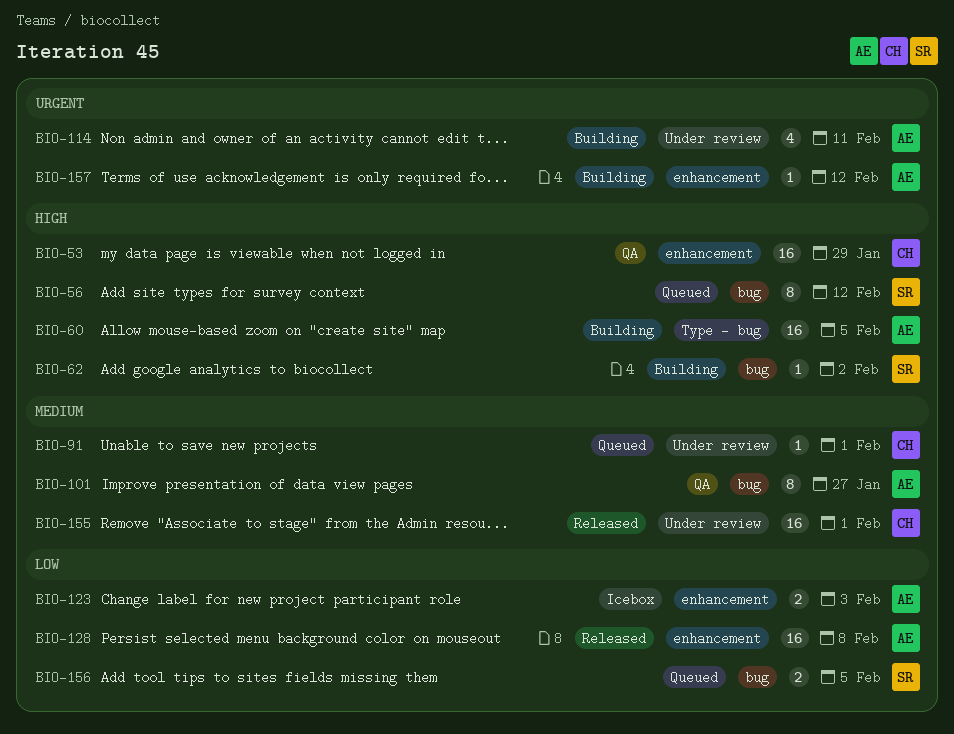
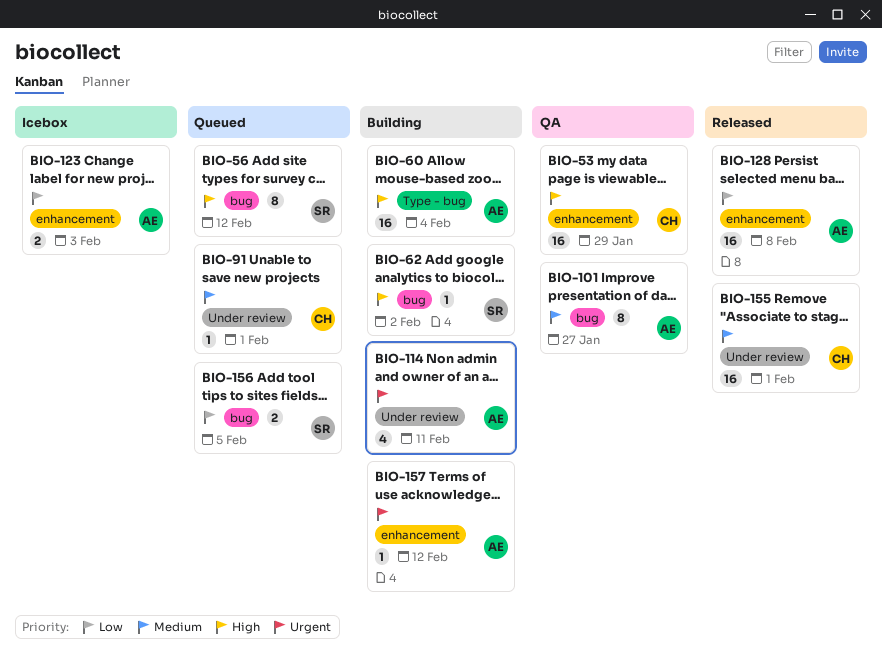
BIO-60, due: Feb 5 -> Feb 4

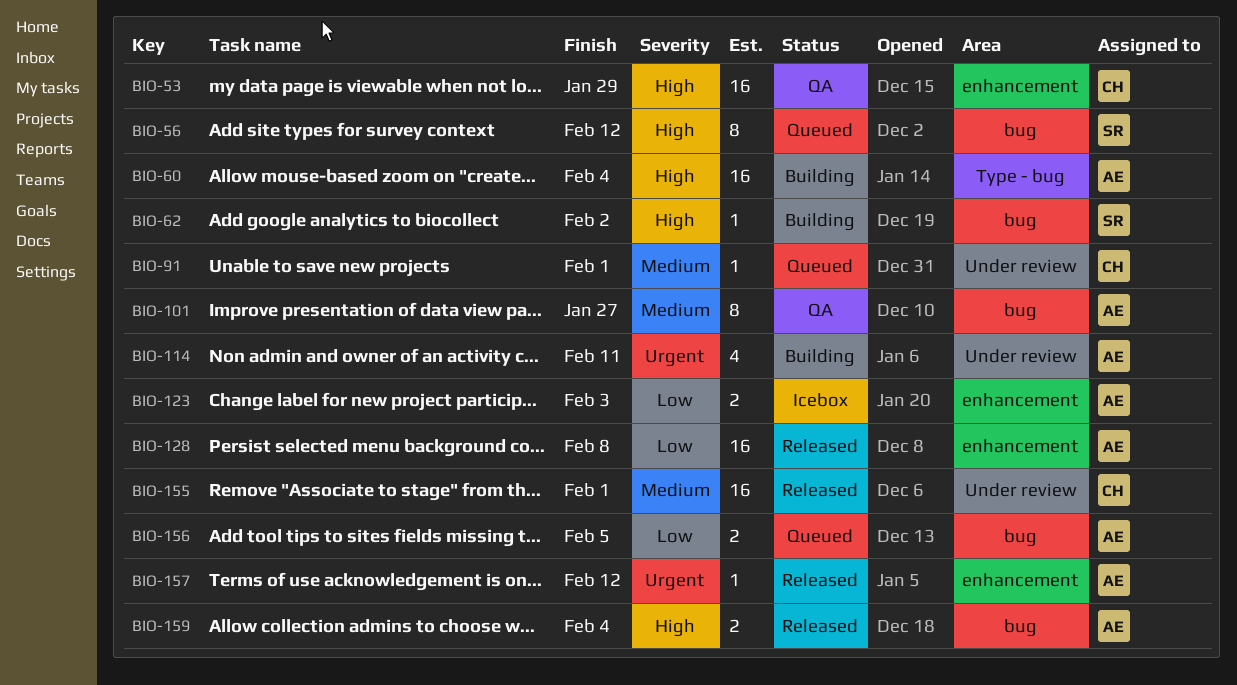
BIO-156, owner: SR -> AE
BIO-157, status: Building -> Released
BIO-159: none -> present

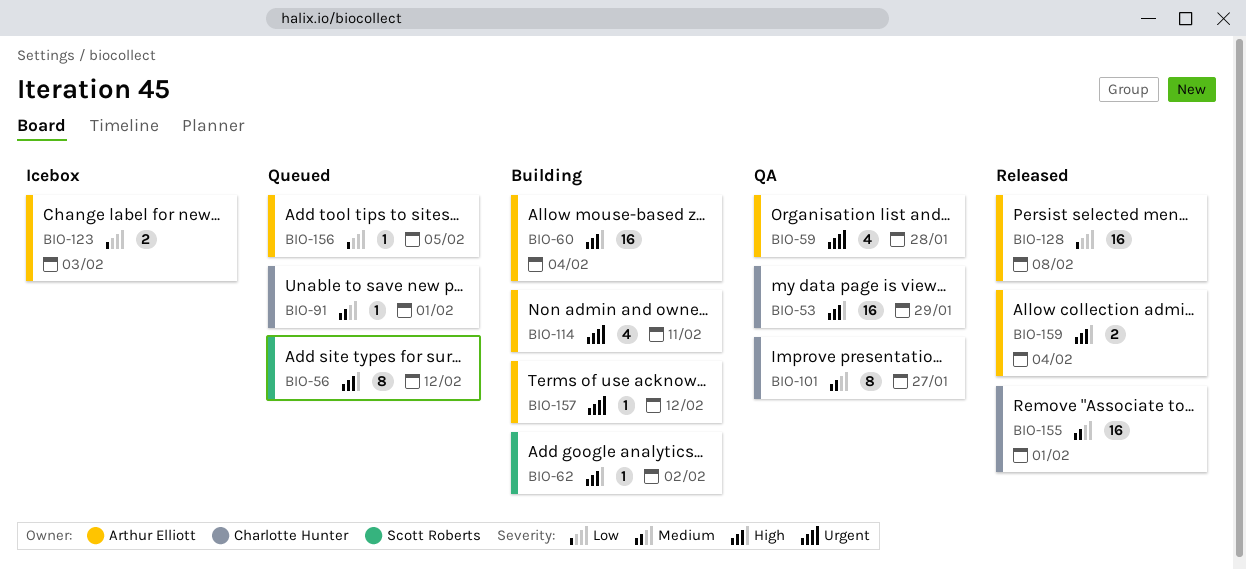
BIO-59: none -> present
BIO-101, owner: Arthur Elliott -> Charlotte Hunter
BIO-156, estimate: 2 -> 1
BIO-157, status: Released -> Building

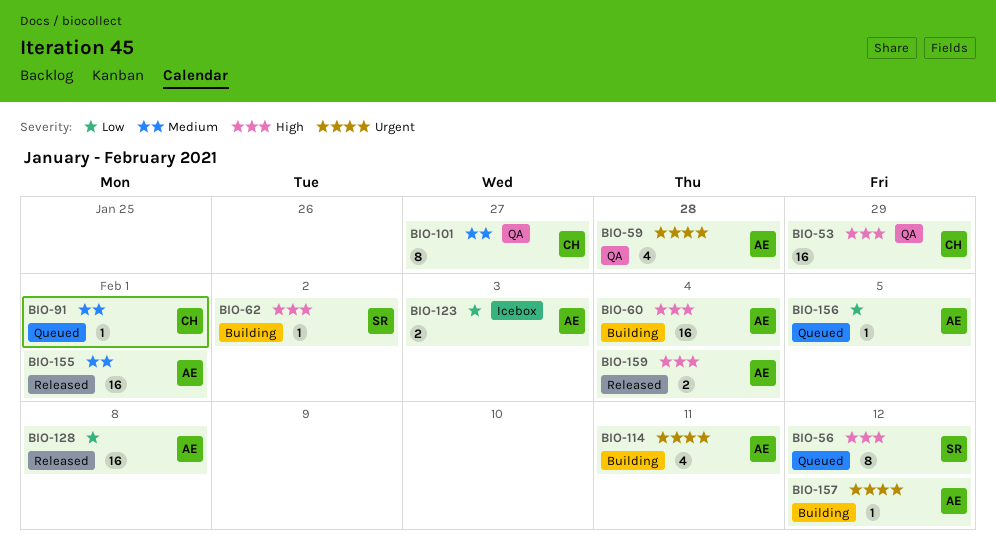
BIO-155, owner: Charlotte Hunter -> Arthur Elliott

